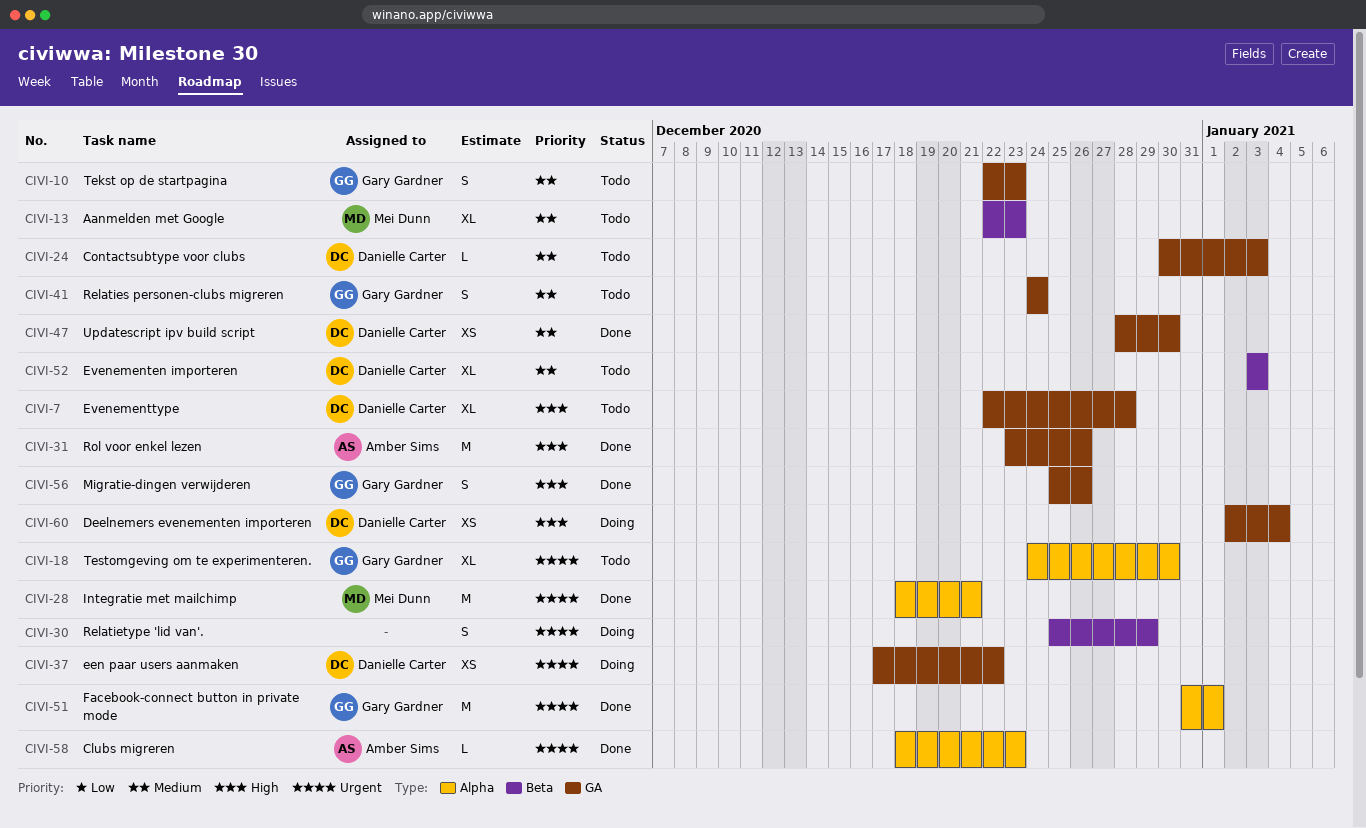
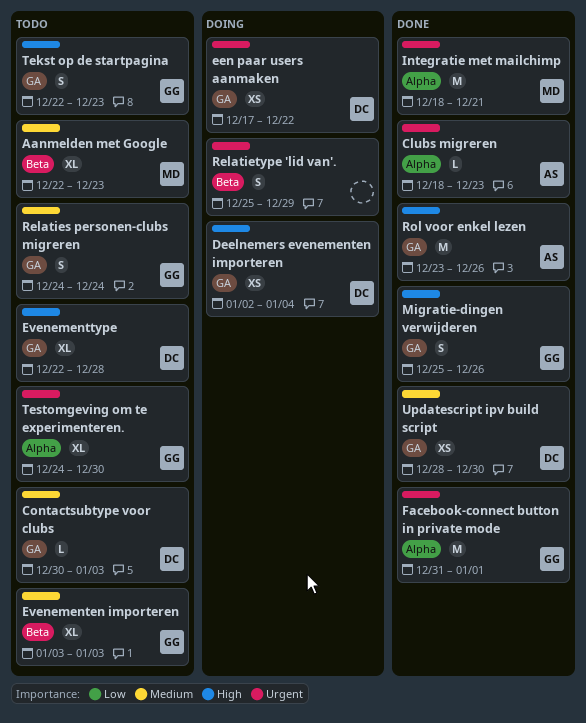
Evenementen importeren, owner: Danielle Carter -> Gary Gardner
Tekst op de startpagina, priority: Medium -> High

